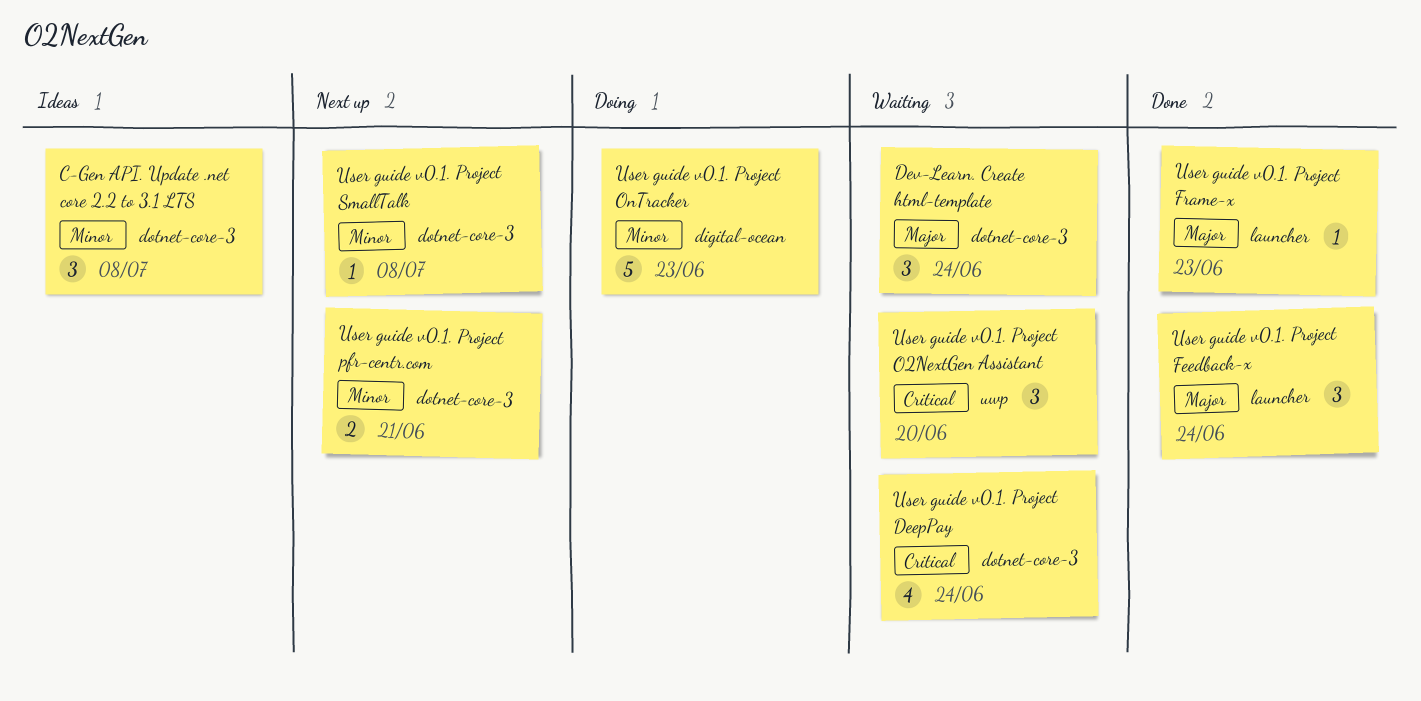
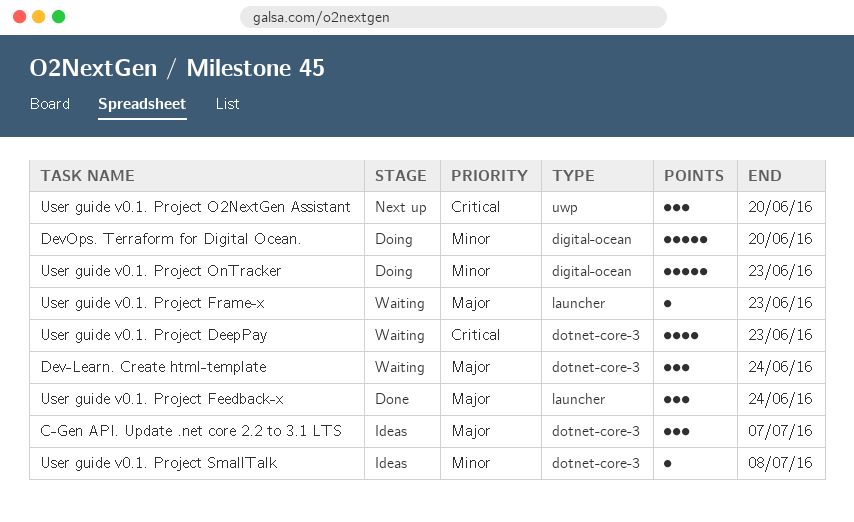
C-Gen API. Update .net core 2.2 to 3.1 LTS, priority: Minor -> Major
C-Gen API. Update .net core 2.2 to 3.1 LTS, due: Jul 8 -> Jul 7
DevOps. Terraform for Digital Ocean.: none -> present
User guide v0.1. Project DeepPay, due: Jun 24 -> Jun 23
User guide v0.1. Project Frame-x, status: Done -> Waiting
User guide v0.1. Project O2NextGen Assistant, status: Waiting -> Next up
User guide v0.1. Project pfr-centr.com: present -> none
User guide v0.1. Project SmallTalk, status: Next up -> Ideas

